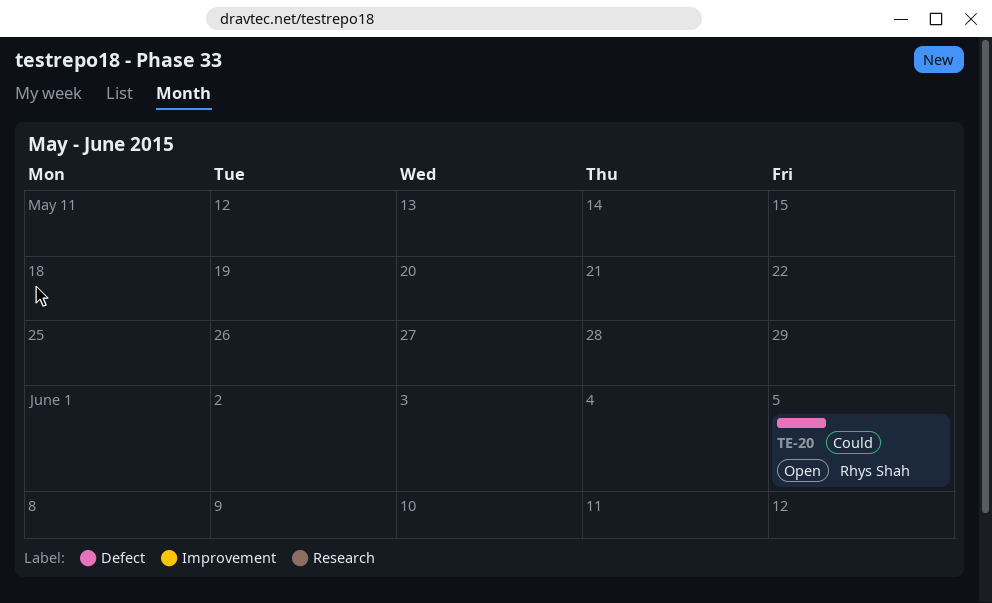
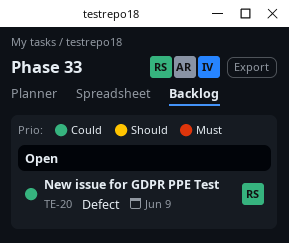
TE-20, due: Jun 5 -> Jun 9

